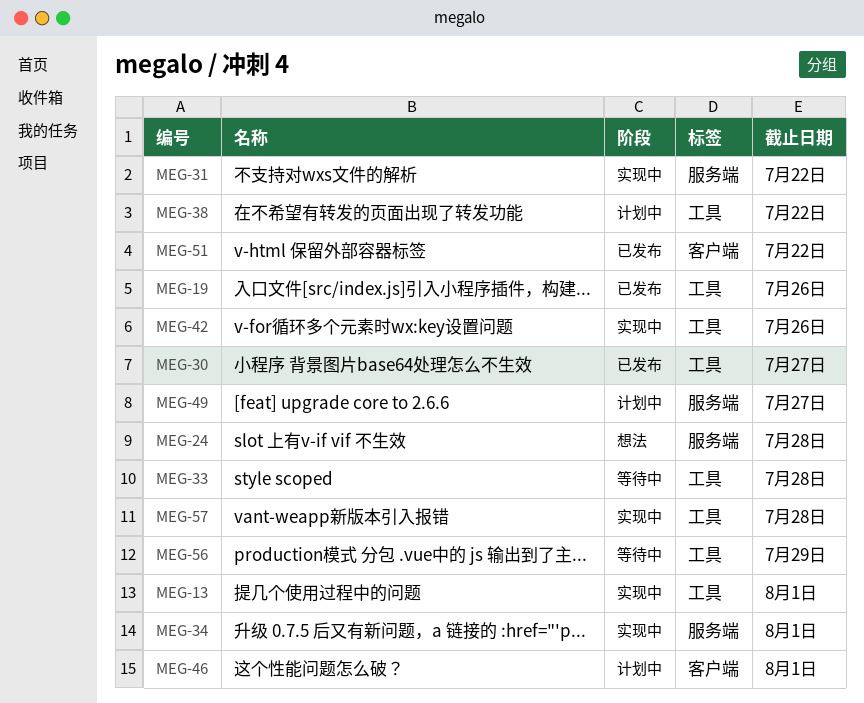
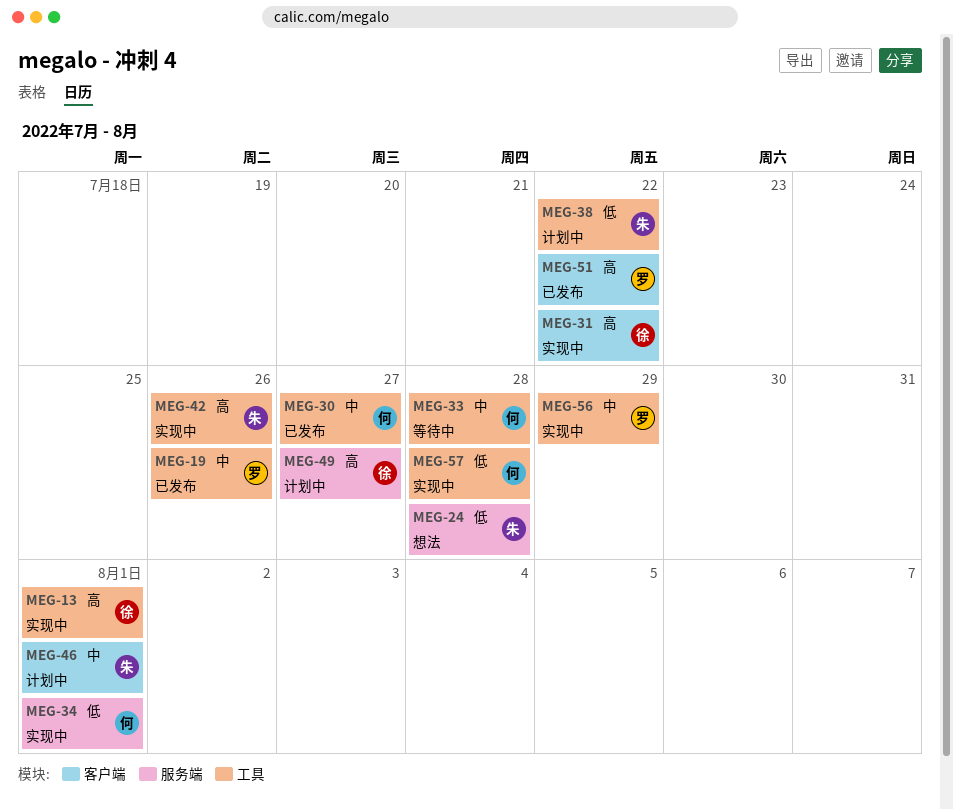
MEG-31, label: 服务端 -> 客户端
MEG-56, status: 等待中 -> 实现中

